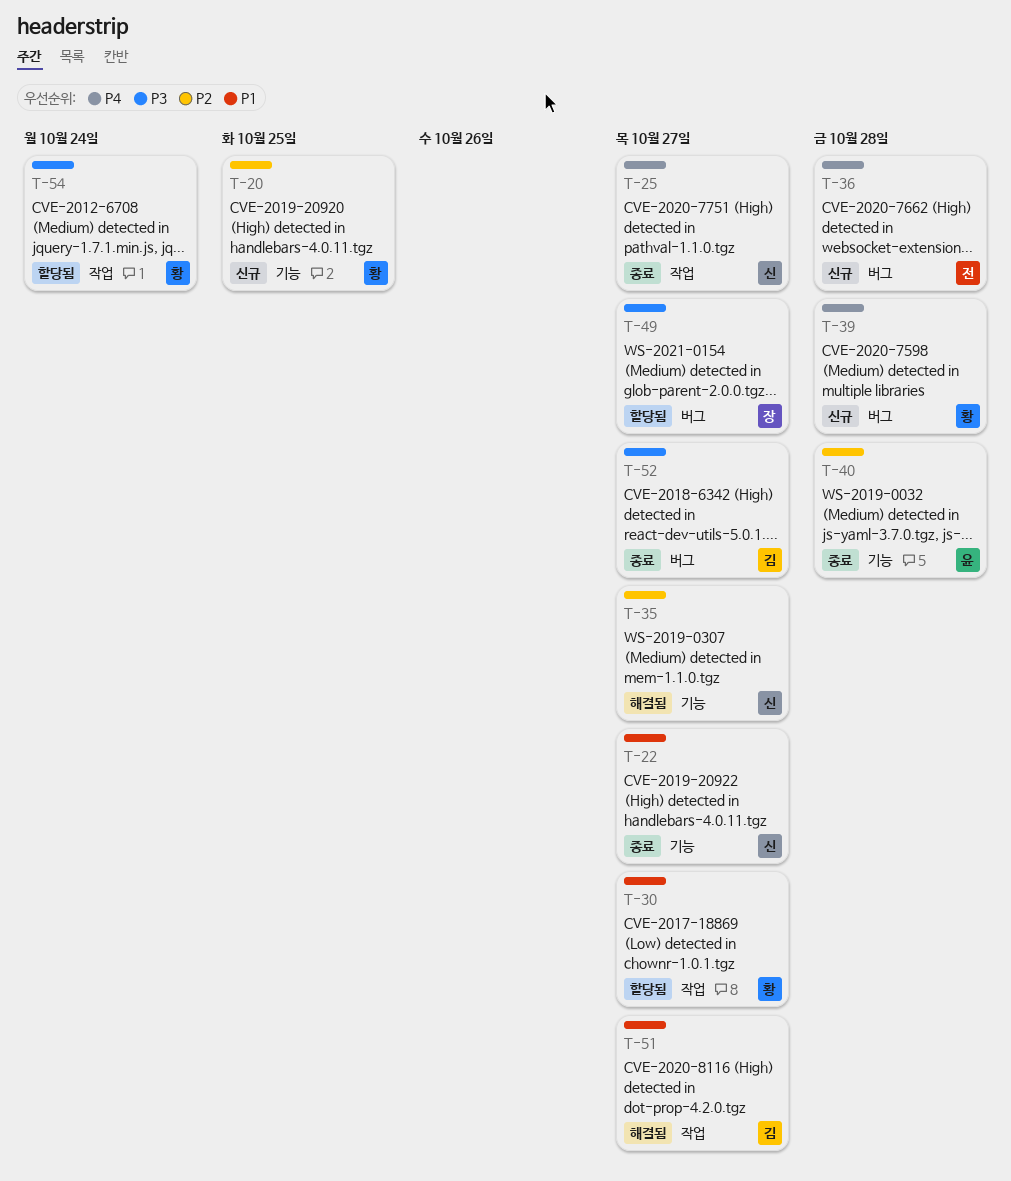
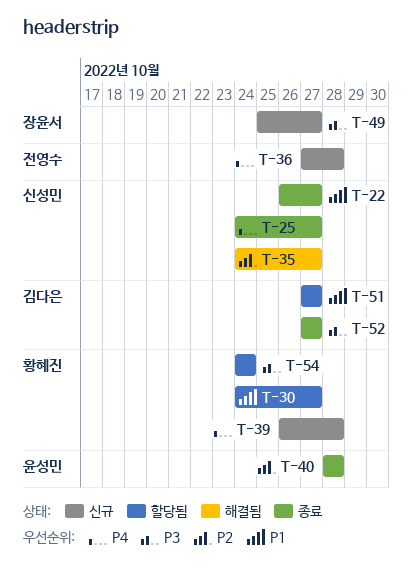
T-20: present -> none
T-49, status: 할당됨 -> 신규
T-51, status: 해결됨 -> 할당됨

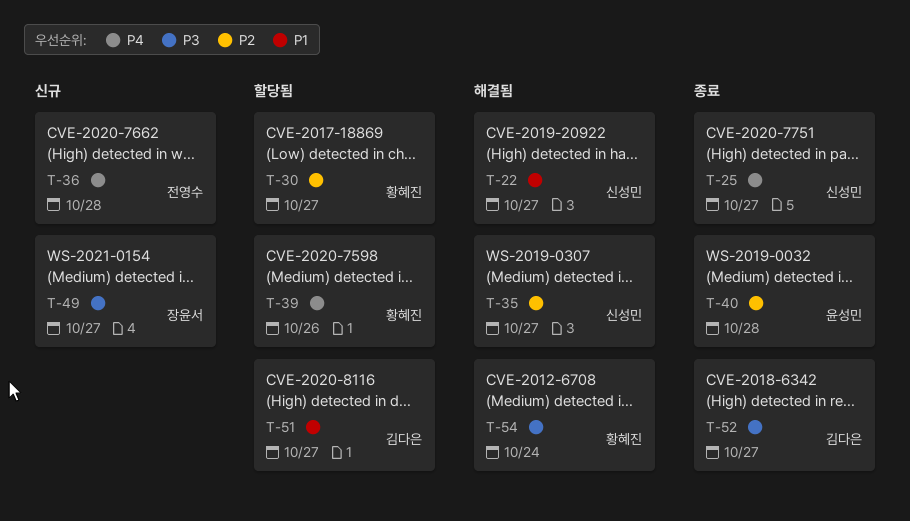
T-22, status: 종료 -> 해결됨
T-30, priority: P1 -> P2
T-39, status: 신규 -> 할당됨
T-39, due: Oct 28 -> Oct 26
T-54, status: 할당됨 -> 해결됨

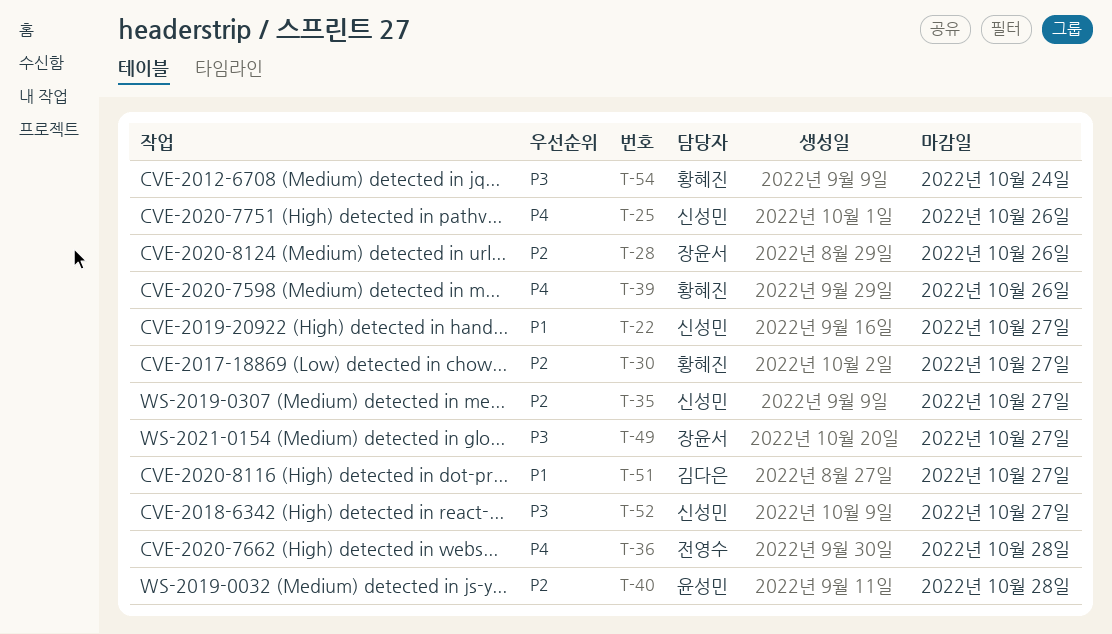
T-25, due: Oct 27 -> Oct 26
T-28: none -> present
T-52, owner: 김다은 -> 신성민

